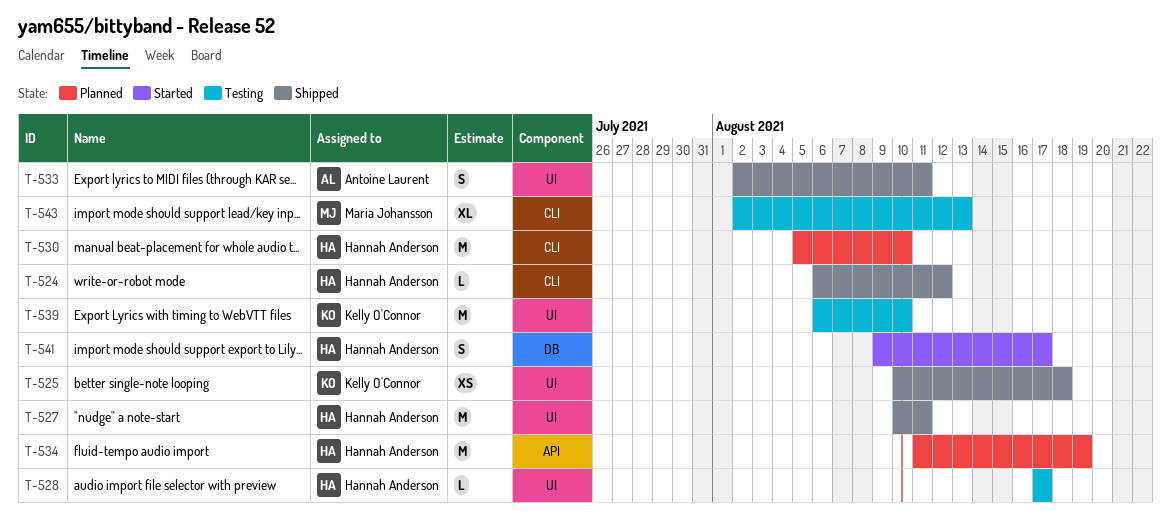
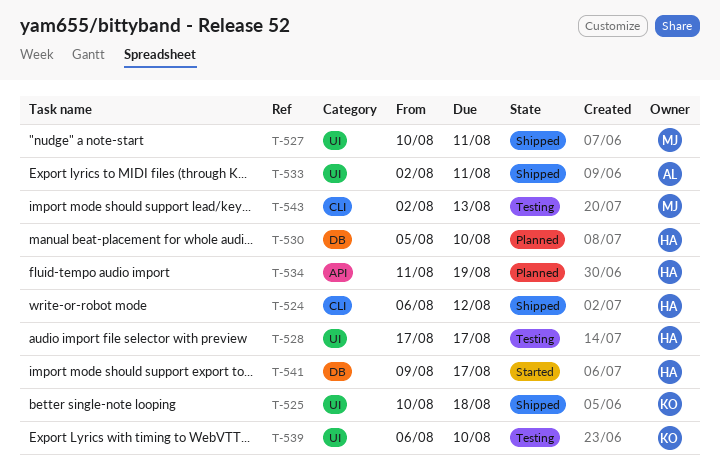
T-527, owner: Hannah Anderson -> Maria Johansson
T-530, label: CLI -> DB

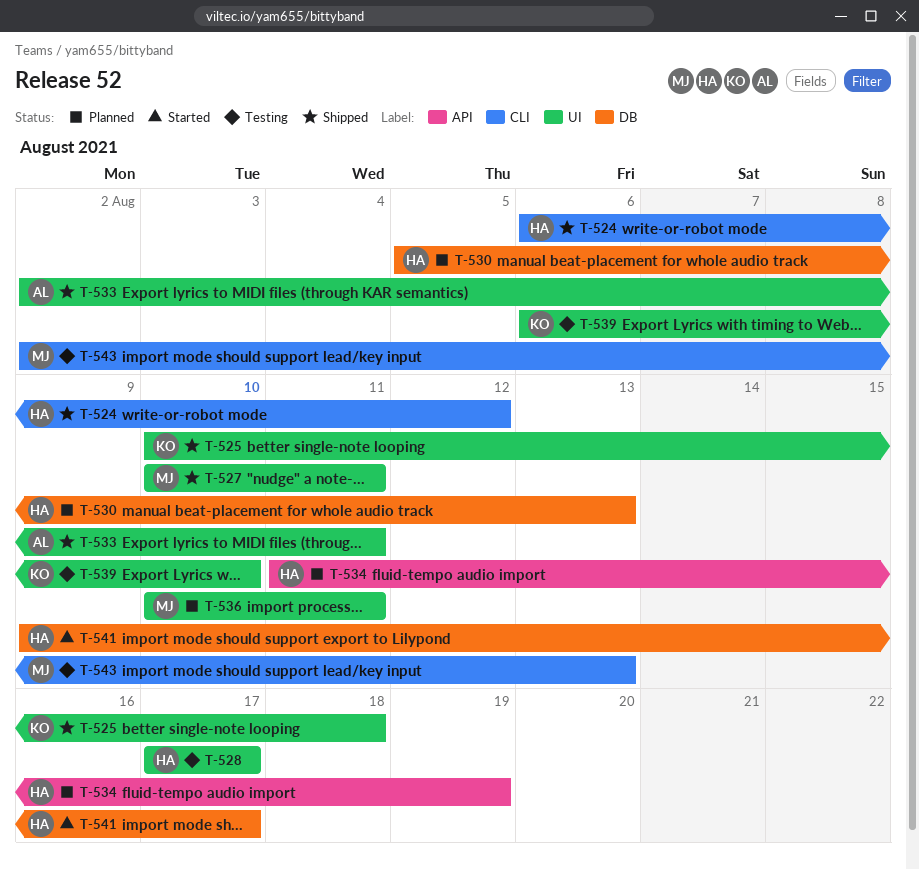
T-530, due: Aug 10 -> Aug 13
T-536: none -> present

